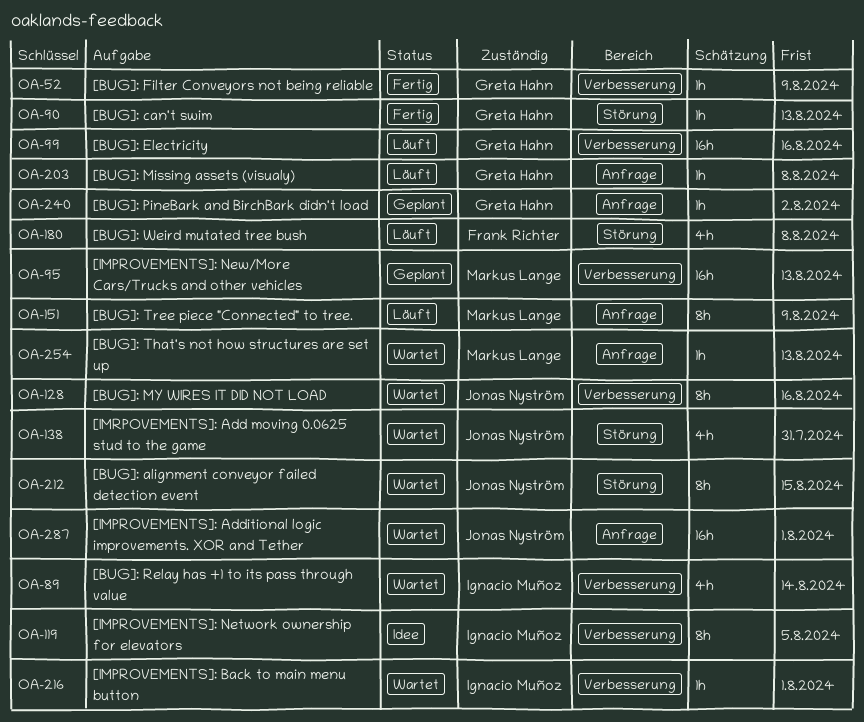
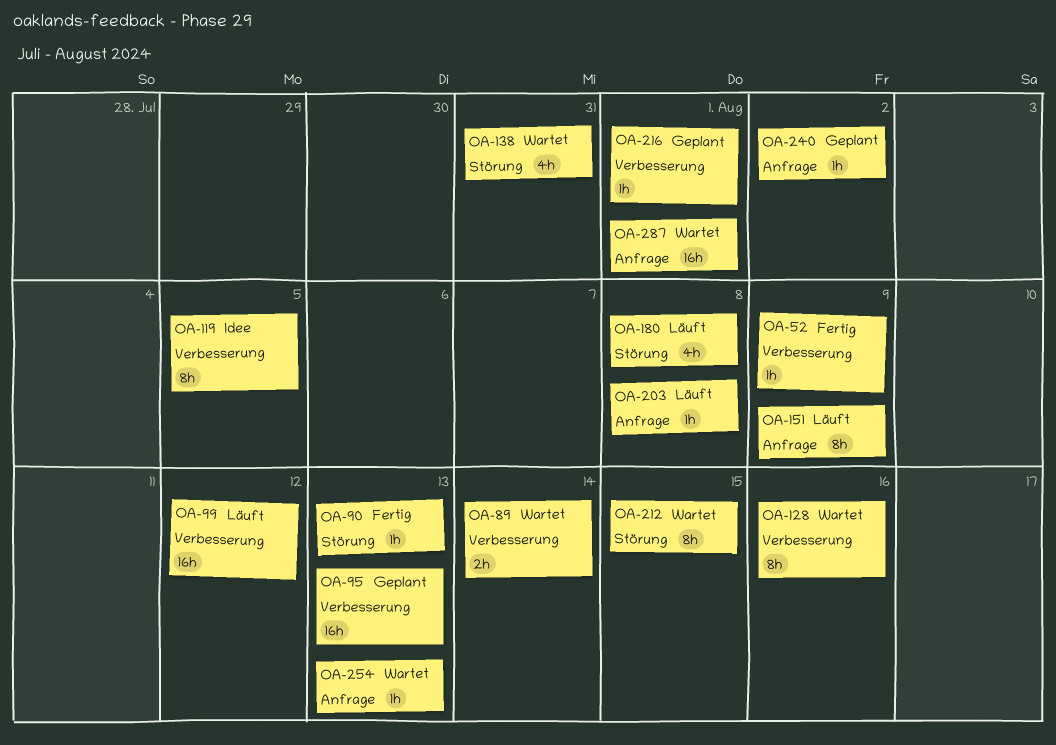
OA-89, estimate: 4h -> 2h
OA-99, due: Aug 16 -> Aug 12
OA-216, status: Wartet -> Geplant

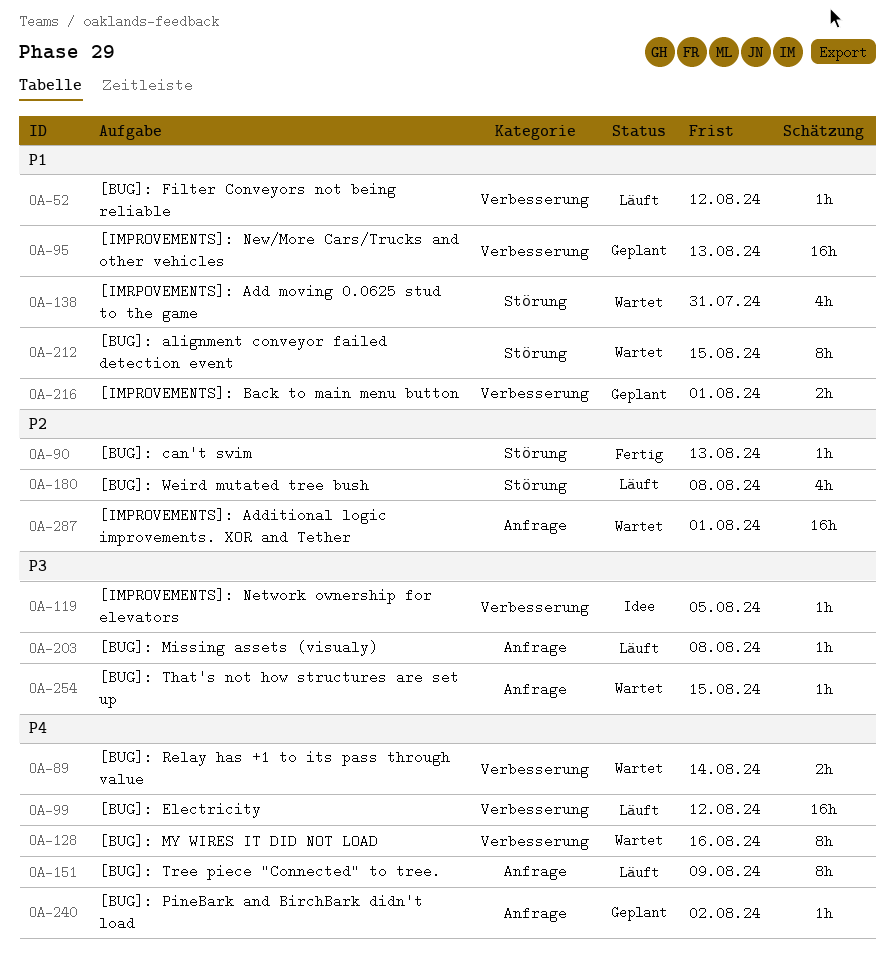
OA-52, status: Fertig -> Läuft
OA-52, due: Aug 9 -> Aug 12
OA-119, estimate: 8h -> 1h
OA-216, estimate: 1h -> 2h
OA-254, due: Aug 13 -> Aug 15

